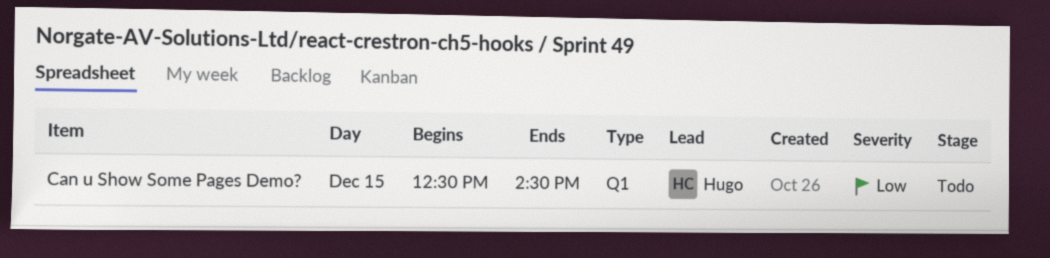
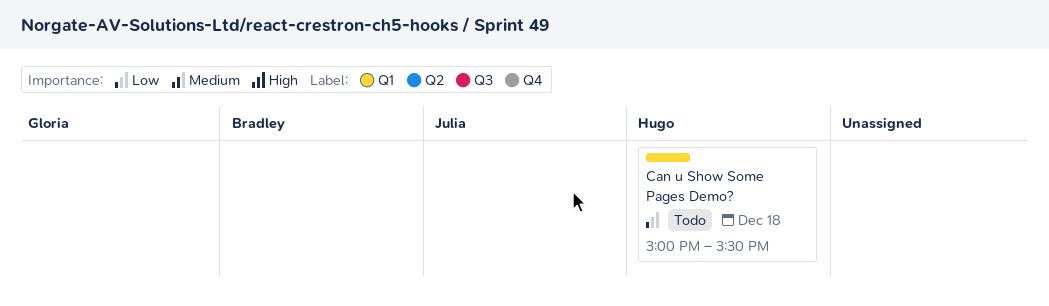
Can u Show Some Pages Demo?, day: Dec 15 -> Dec 18
Can u Show Some Pages Demo?, begins: 12:30 -> 15:00
Can u Show Some Pages Demo?, ends: 14:30 -> 15:30

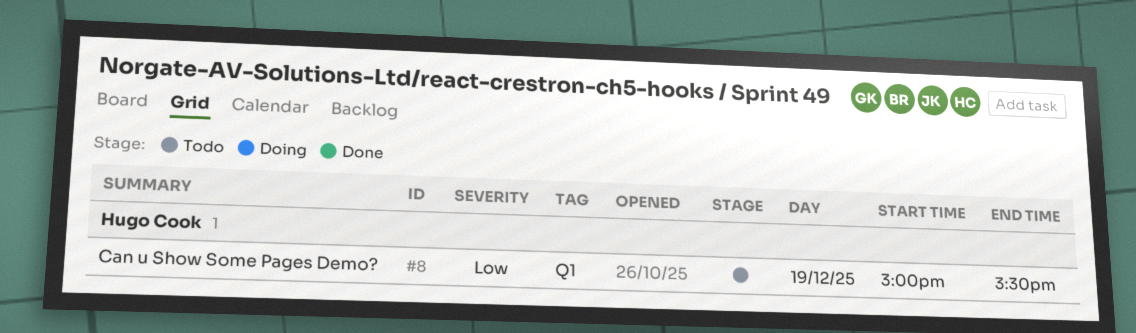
Can u Show Some Pages Demo?, day: Dec 18 -> Dec 19

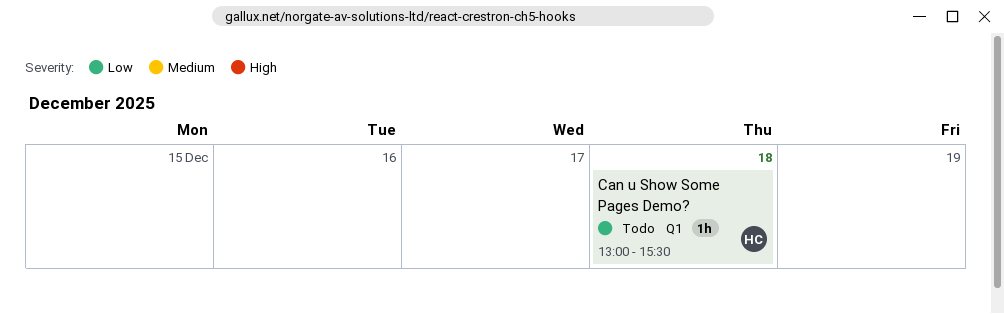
Can u Show Some Pages Demo?, day: Dec 19 -> Dec 18
Can u Show Some Pages Demo?, begins: 15:00 -> 13:00

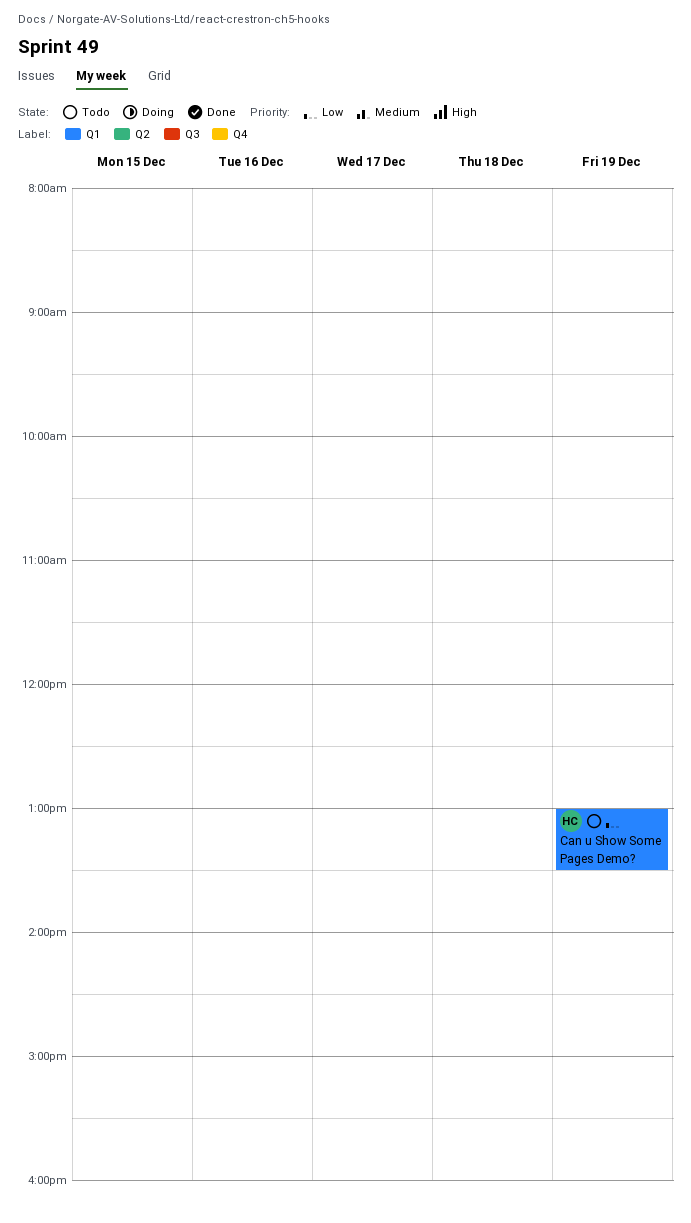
Can u Show Some Pages Demo?, day: Dec 18 -> Dec 19
Can u Show Some Pages Demo?, ends: 15:30 -> 13:30

